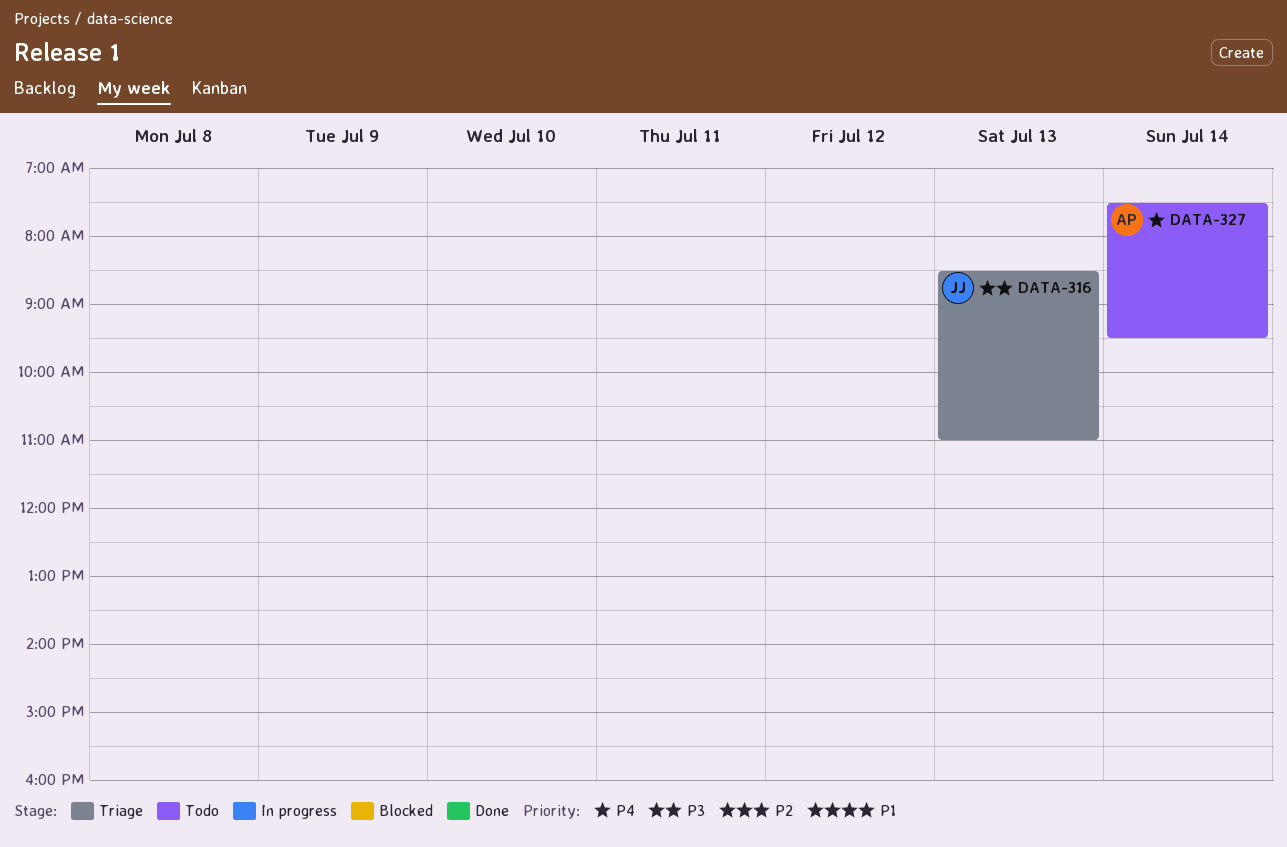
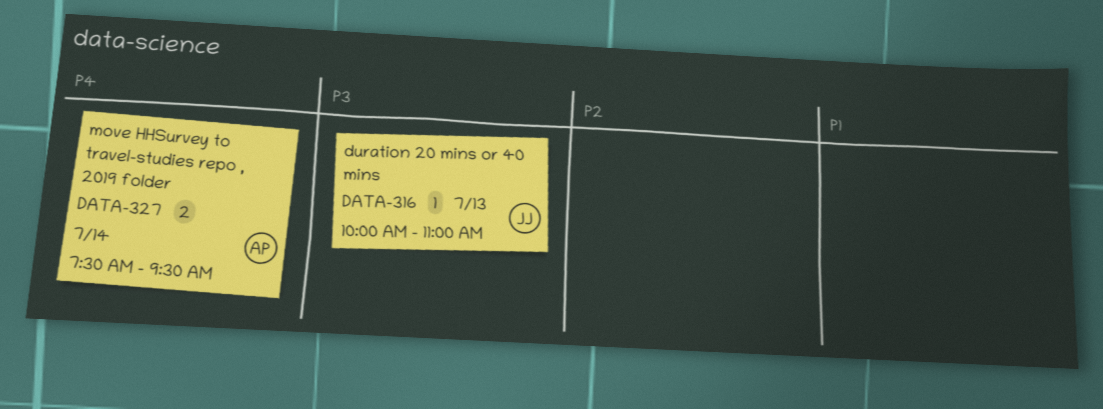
DATA-316, begins: 08:30 -> 10:00

